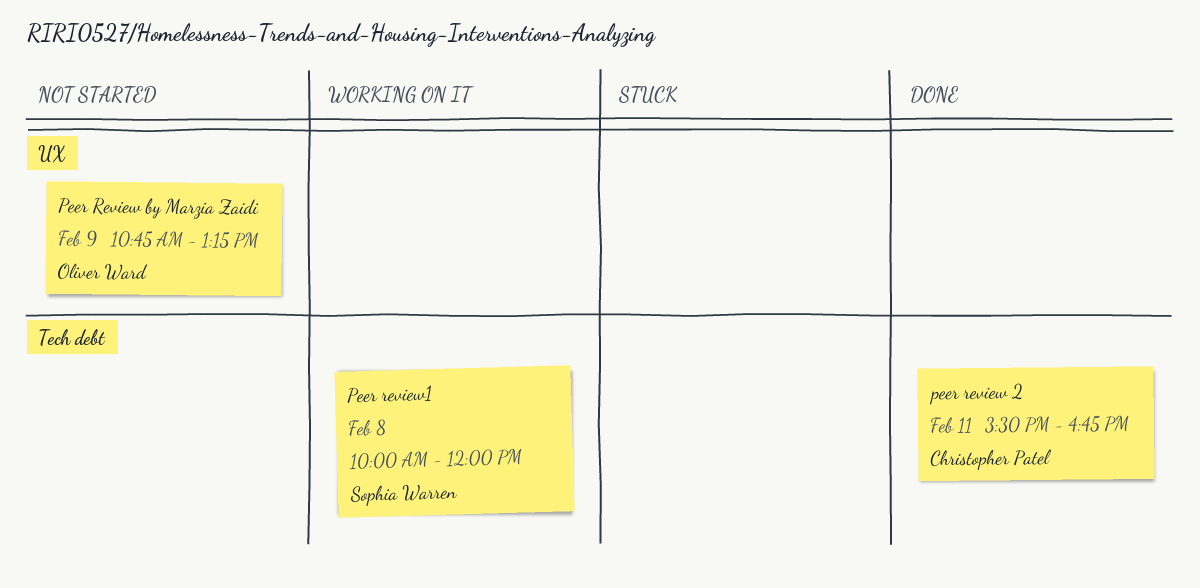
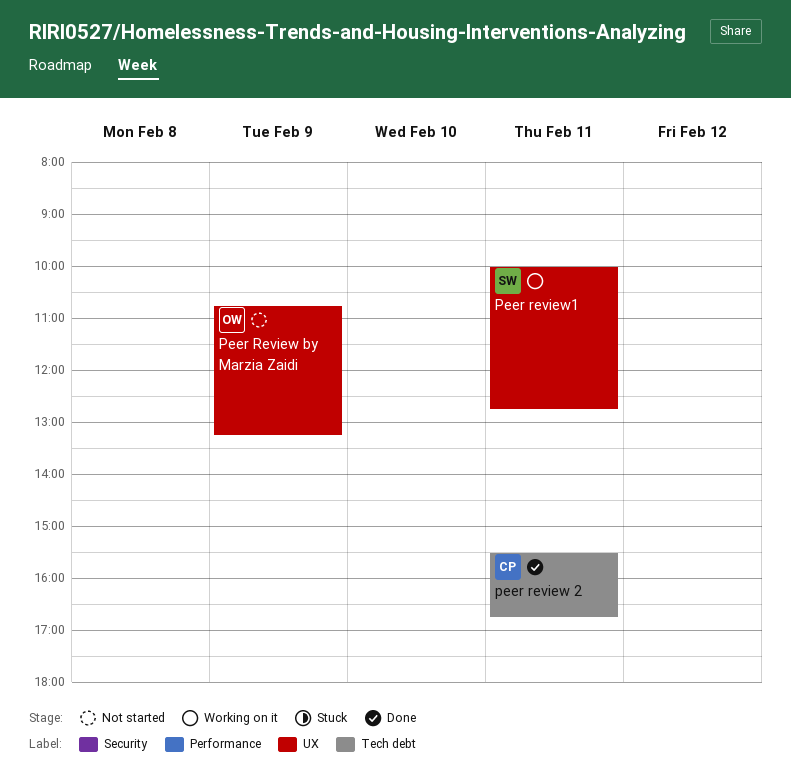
Peer review1, label: Tech debt -> UX
Peer review1, day: Feb 8 -> Feb 11
Peer review1, ends: 12:00 -> 12:45

